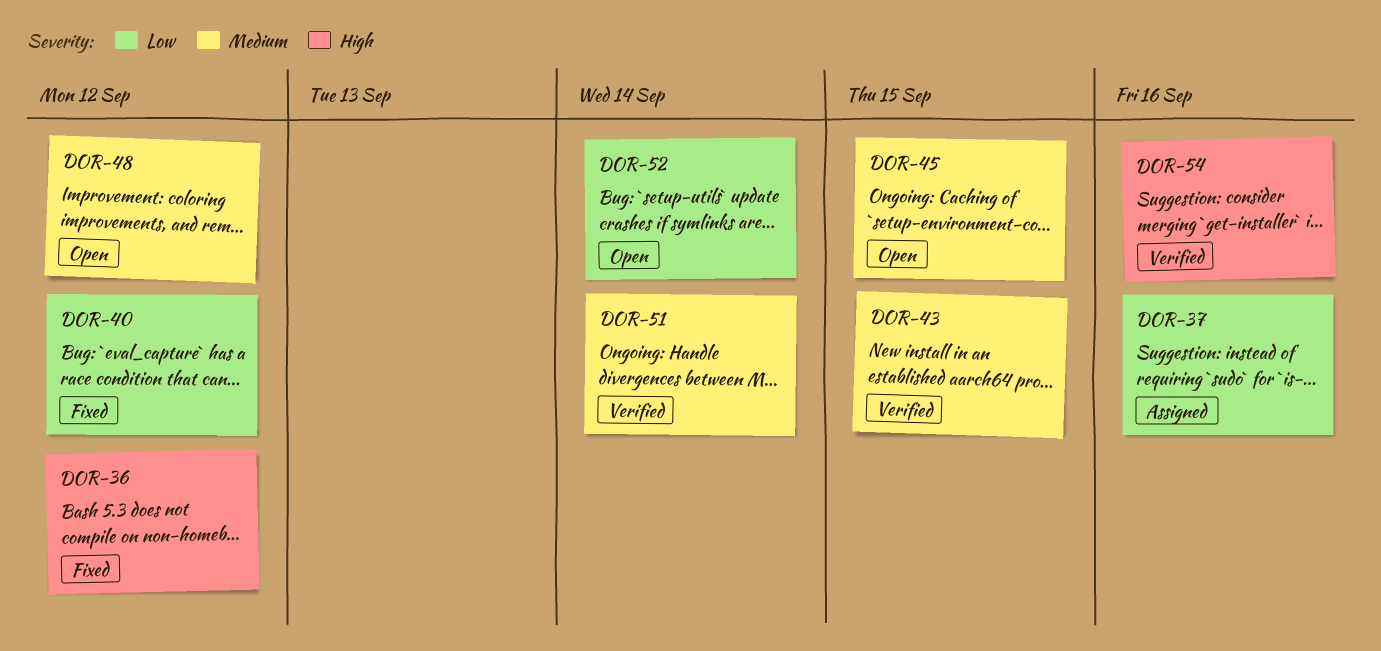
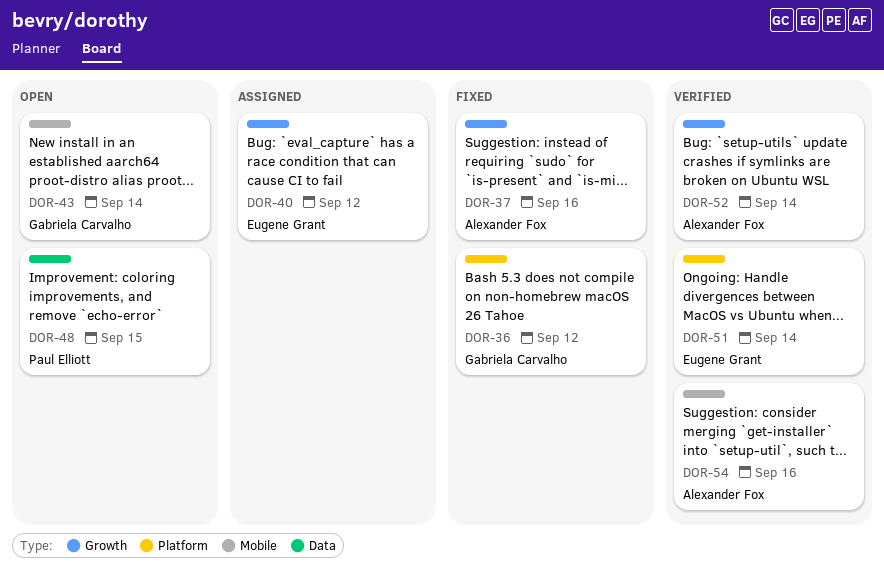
DOR-37, status: Assigned -> Fixed
DOR-40, status: Fixed -> Assigned
DOR-43, status: Verified -> Open
DOR-43, due: Sep 15 -> Sep 14
DOR-45: present -> none
DOR-48, due: Sep 12 -> Sep 15
DOR-52, status: Open -> Verified

